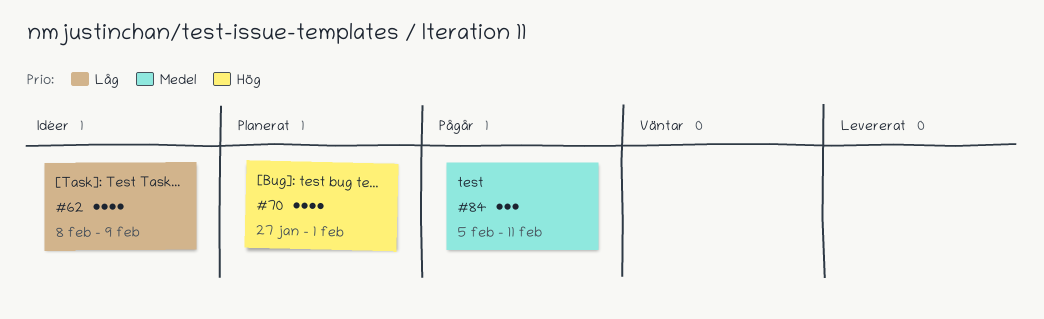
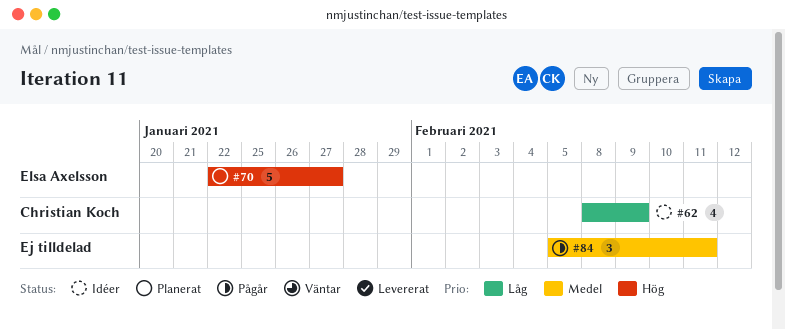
#70, estimate: 4 -> 5
#70, start: Jan 27 -> Jan 22
#70, due: Feb 1 -> Jan 27

